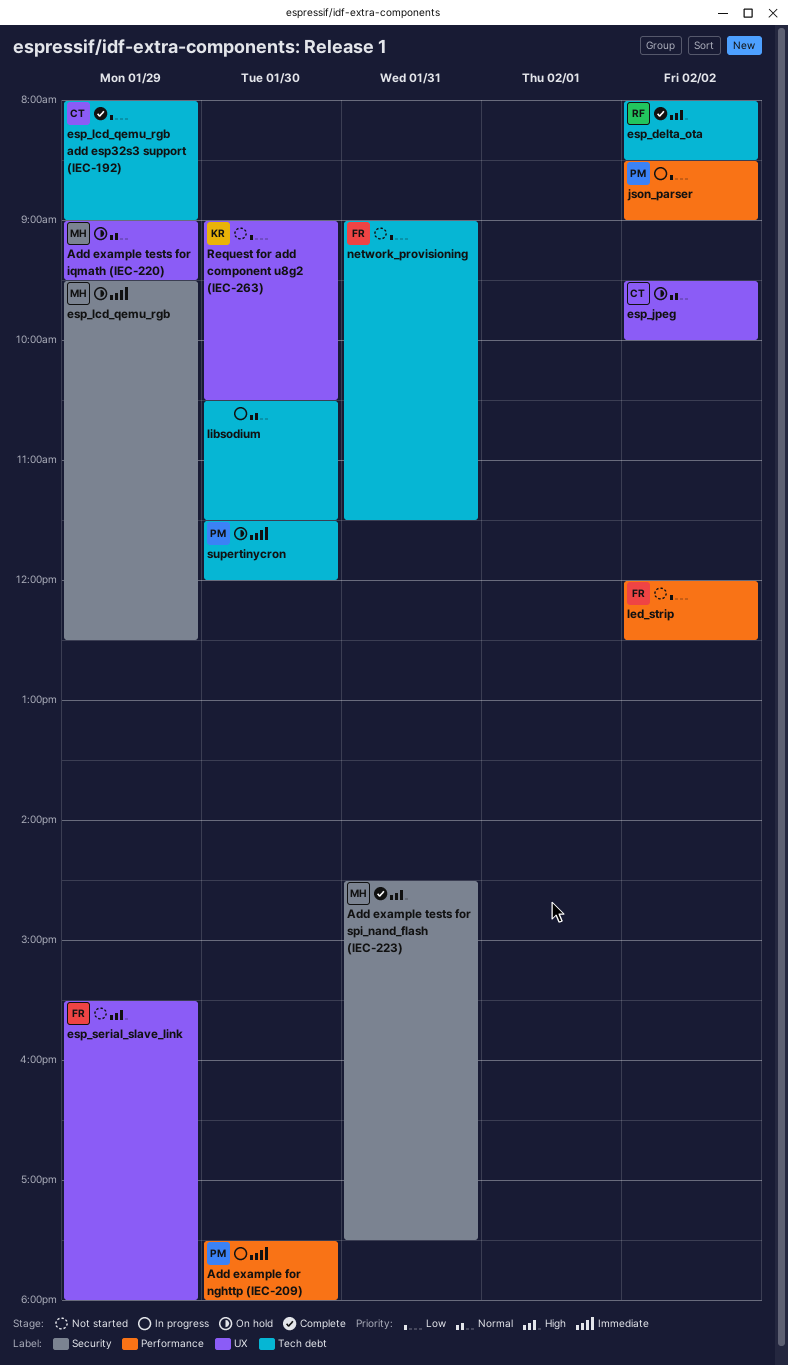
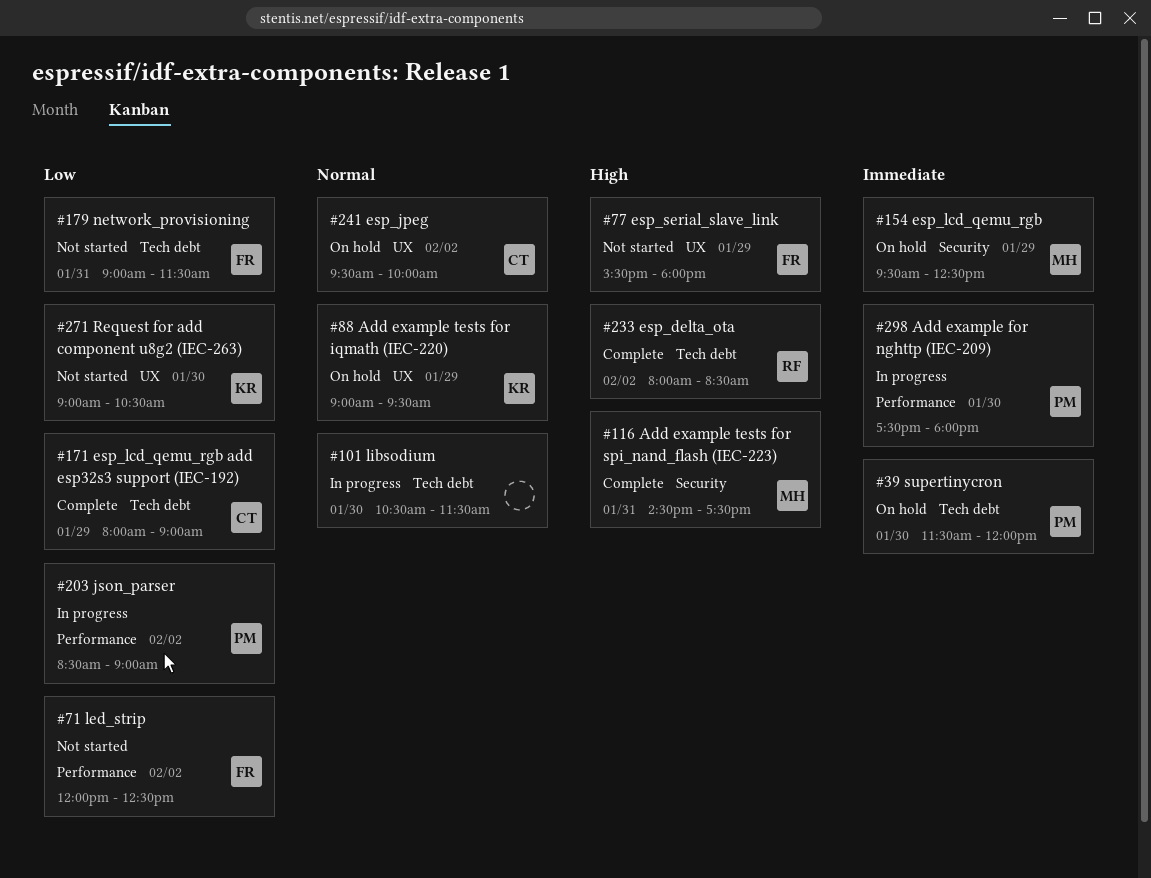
Add example tests for iqmath (IEC-220), owner: MH -> KR

